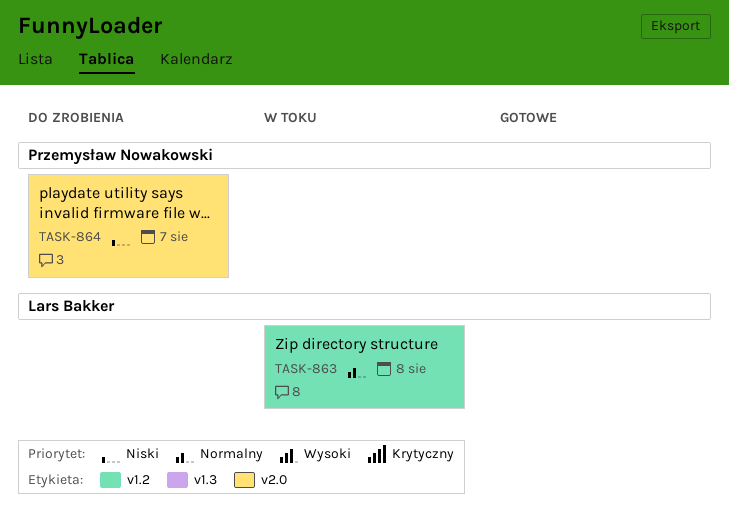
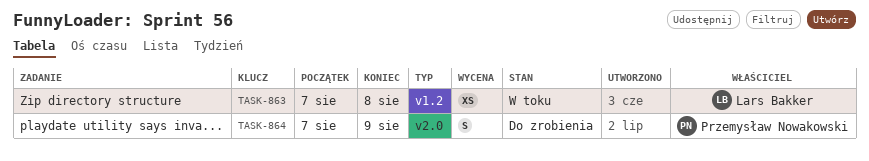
TASK-864, due: Aug 7 -> Aug 9

